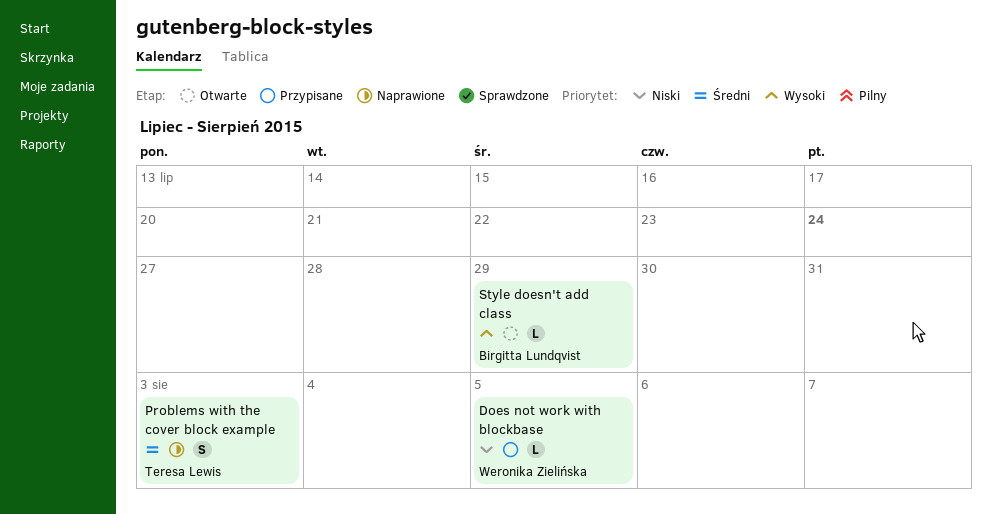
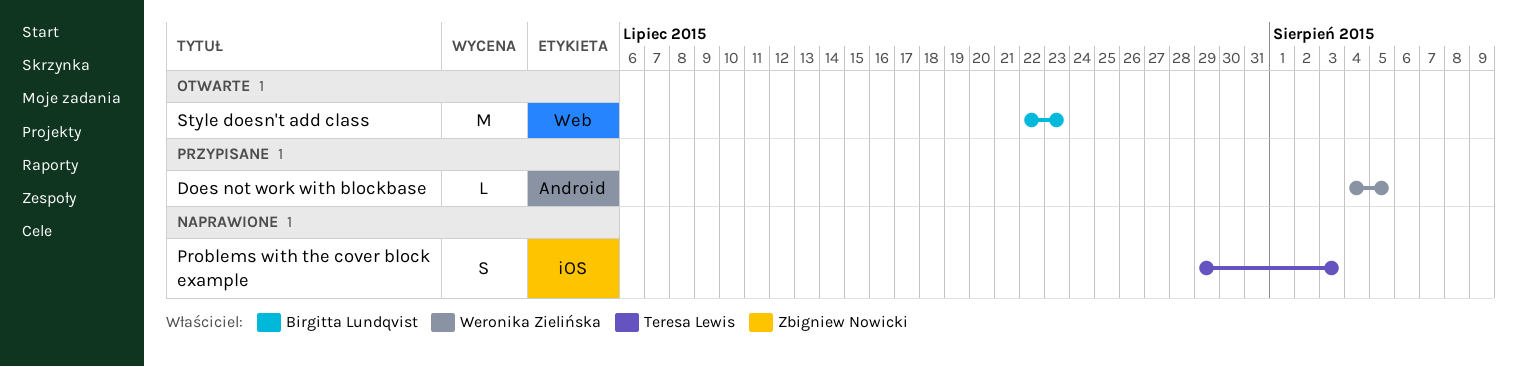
Style doesn't add class, estimate: L -> M
Style doesn't add class, due: Jul 29 -> Jul 23

